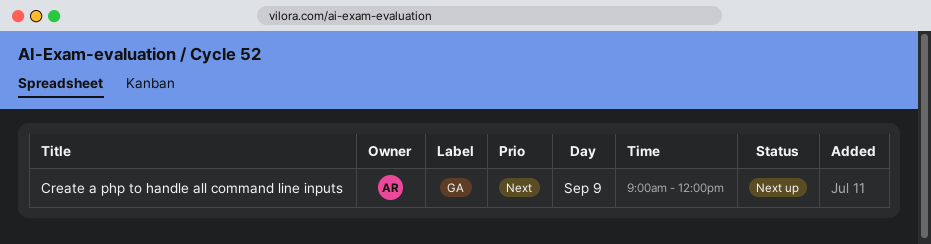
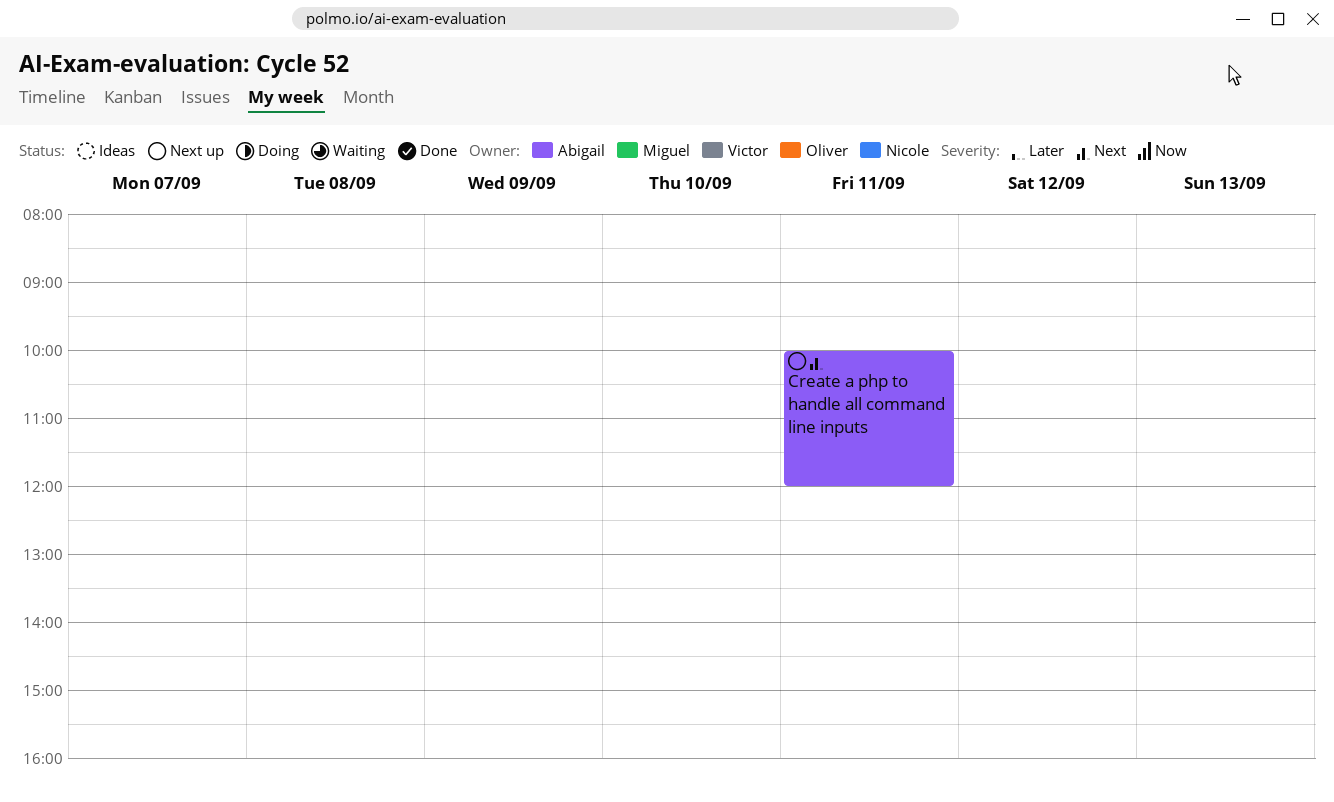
Create a php to handle all command line inputs, day: Sep 9 -> Sep 11
Create a php to handle all command line inputs, begins: 09:00 -> 10:00

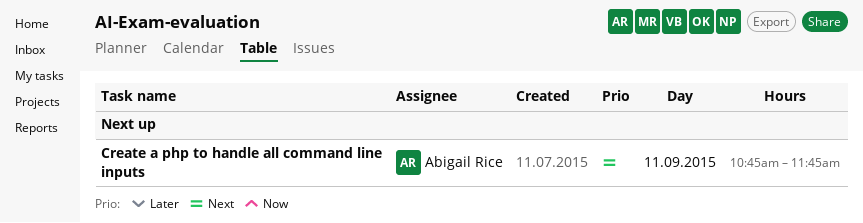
Create a php to handle all command line inputs, begins: 10:00 -> 10:45
Create a php to handle all command line inputs, ends: 12:00 -> 11:45

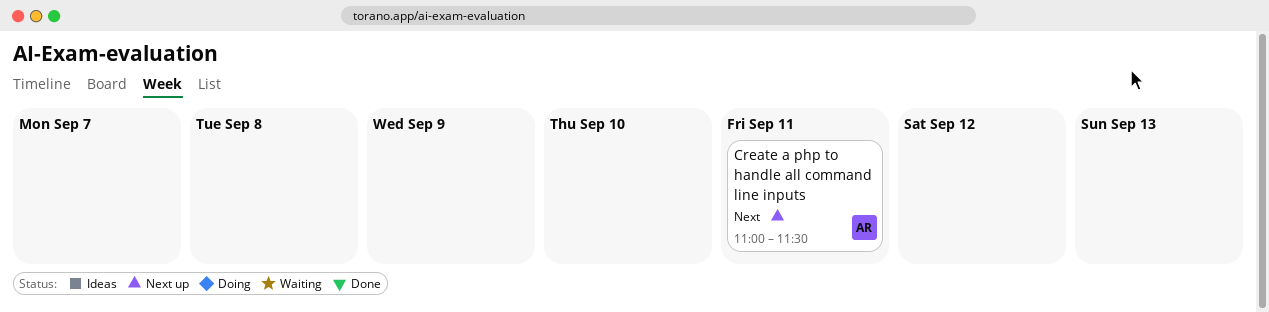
Create a php to handle all command line inputs, begins: 10:45 -> 11:00
Create a php to handle all command line inputs, ends: 11:45 -> 11:30

